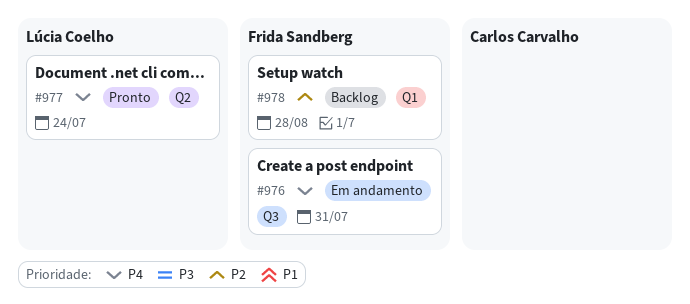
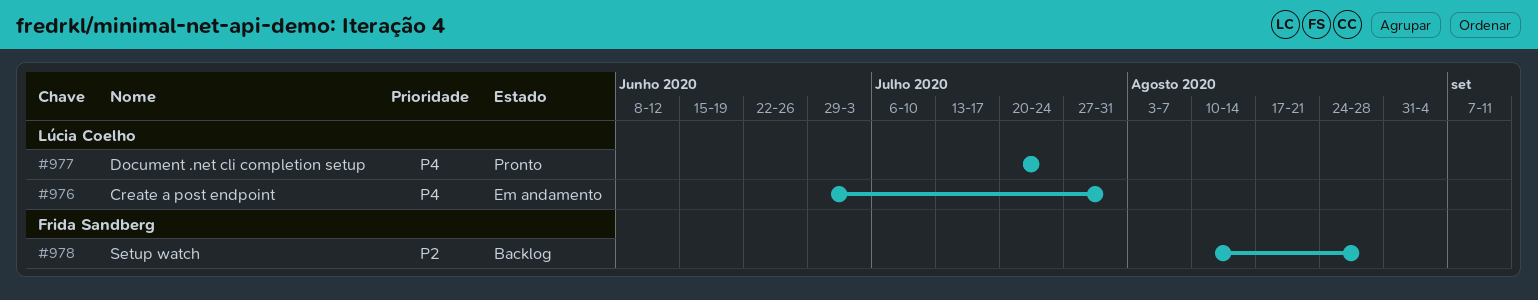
#976, owner: Frida Sandberg -> Lúcia Coelho

